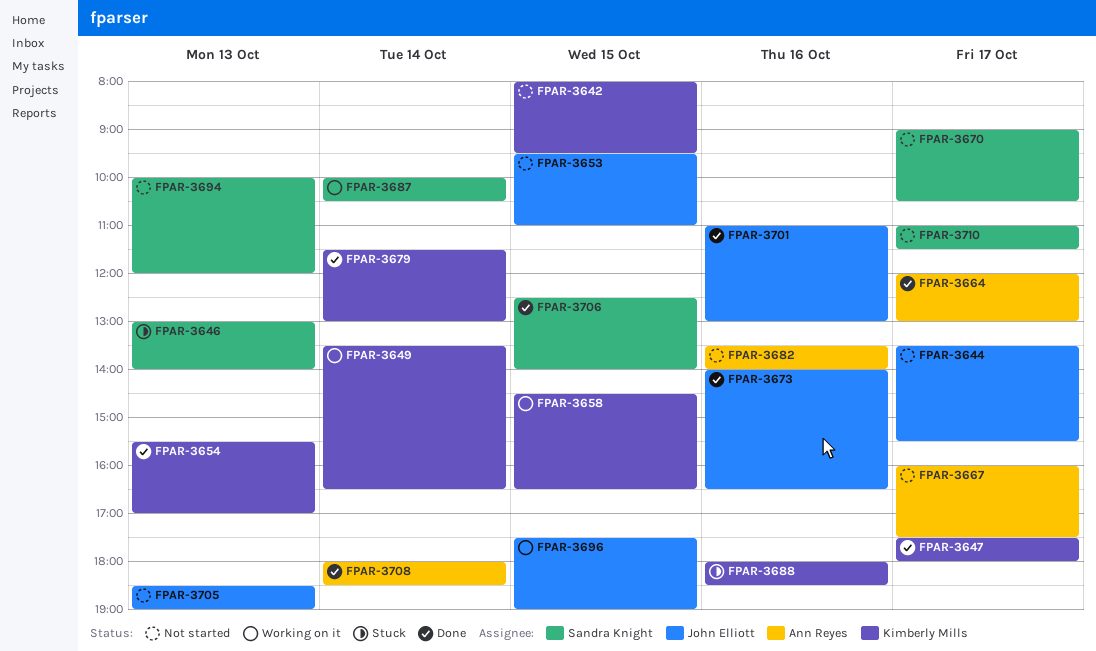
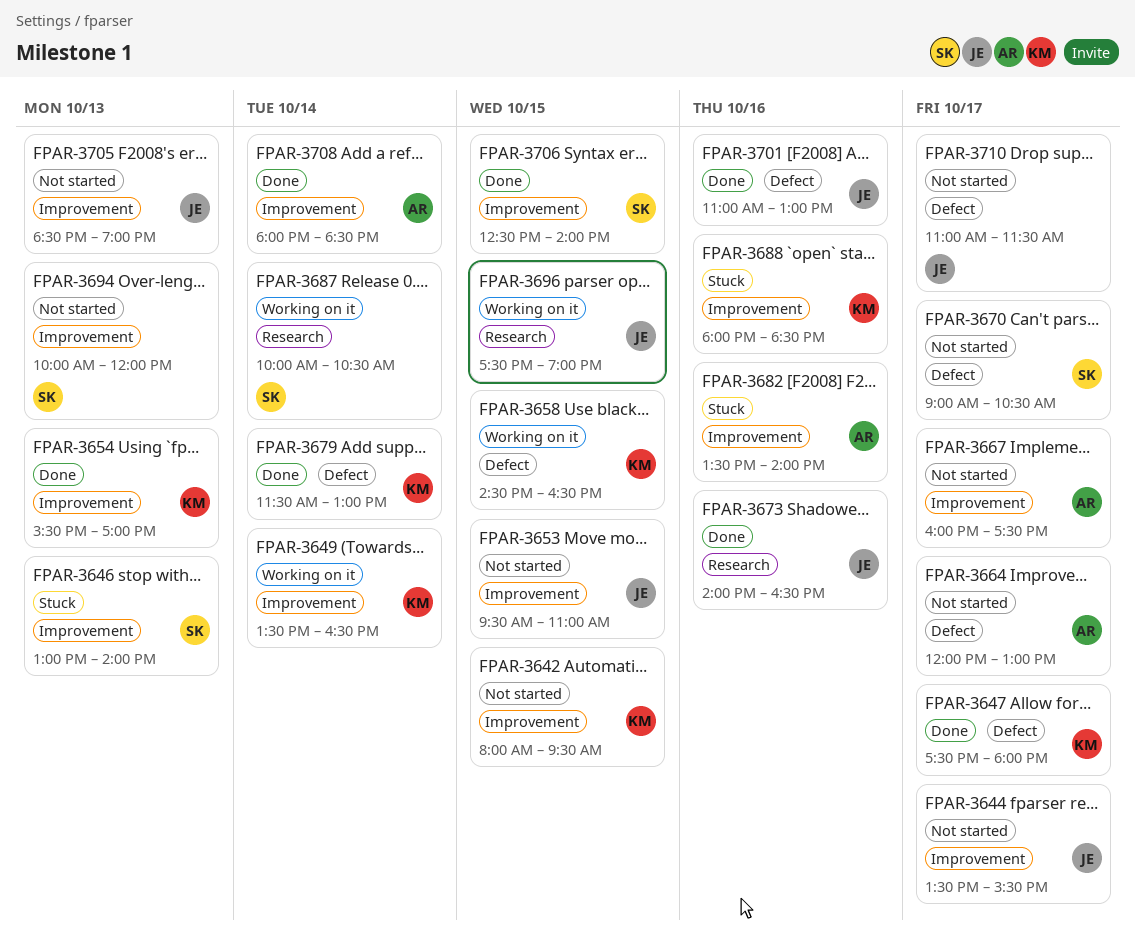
FPAR-3664, status: Done -> Not started
FPAR-3682, status: Not started -> Stuck
FPAR-3710, owner: Sandra Knight -> John Elliott

